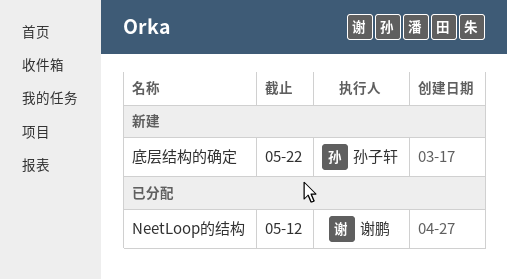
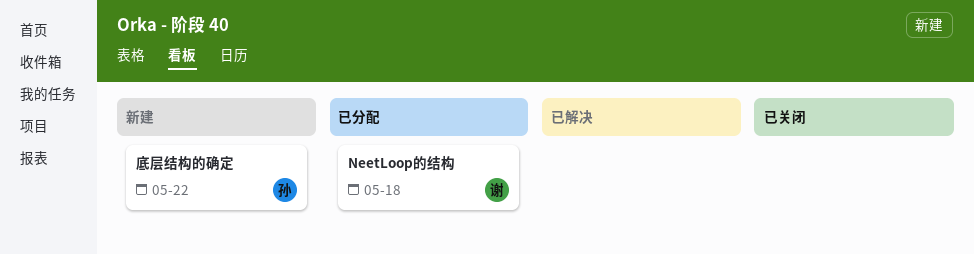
NeetLoop的结构, due: May 12 -> May 18

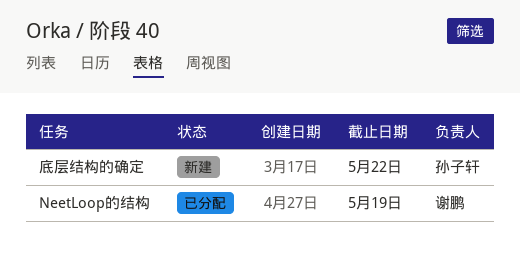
NeetLoop的结构, due: May 18 -> May 19

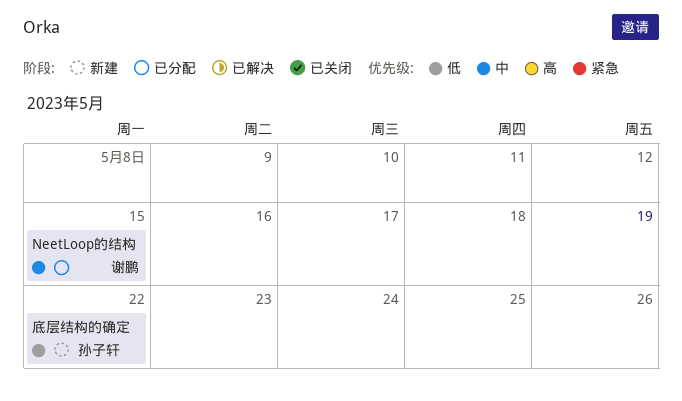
NeetLoop的结构, due: May 19 -> May 15

